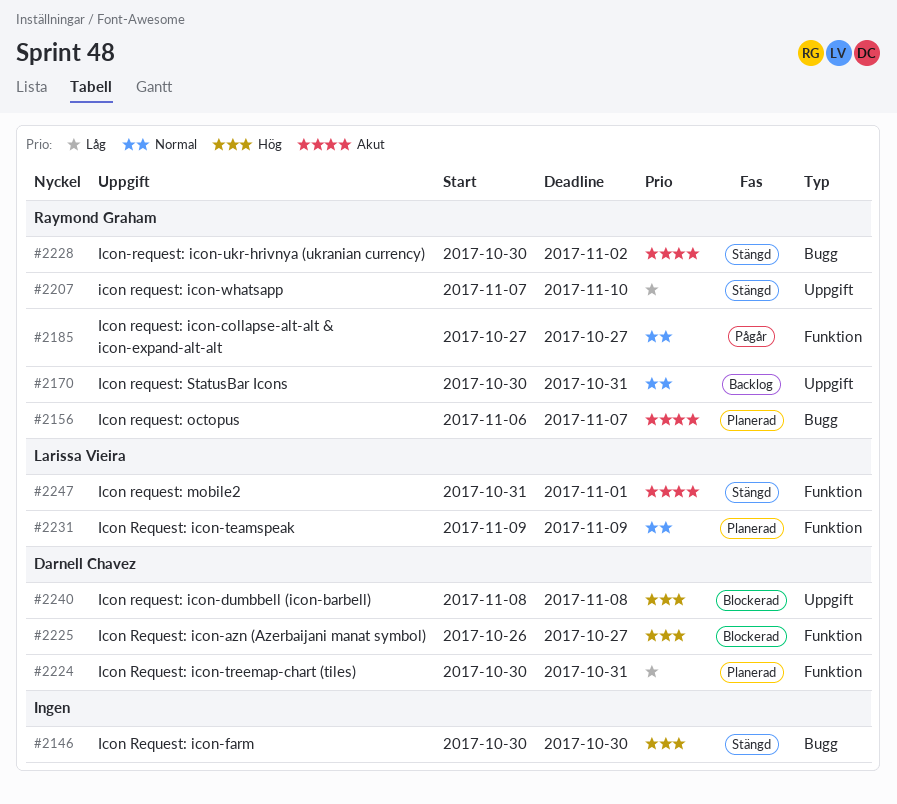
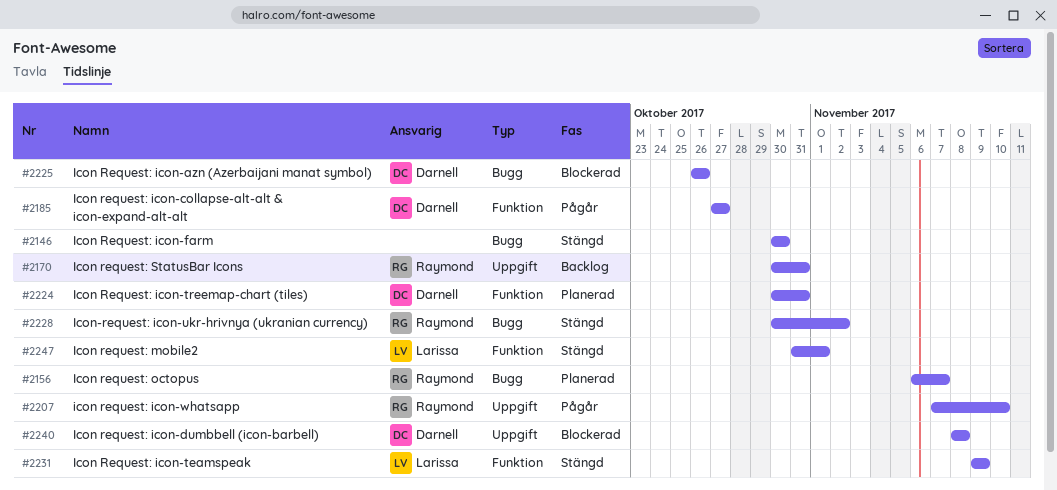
#2185, owner: Raymond Graham -> Darnell Chavez
#2207, status: Stängd -> Pågår
#2225, label: Funktion -> Bugg
#2225, due: Oct 27 -> Oct 26
#2231, status: Planerad -> Stängd

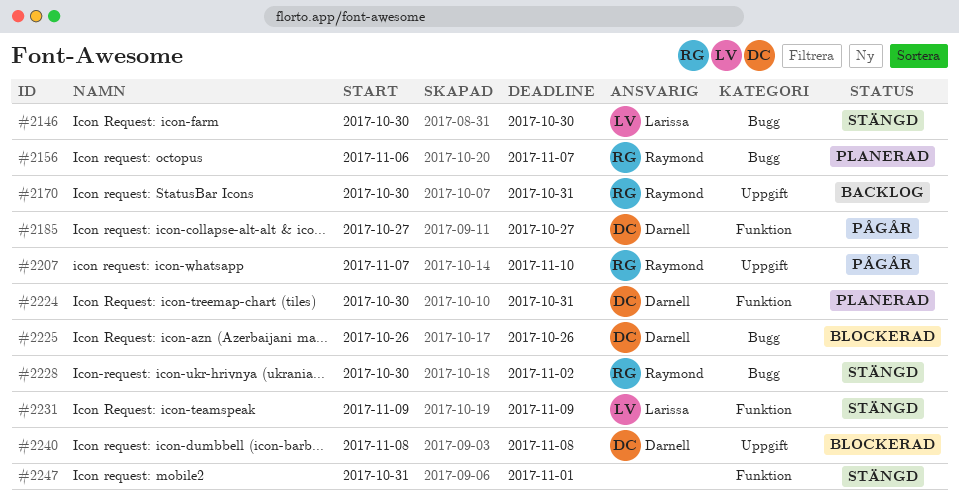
#2146, owner: none -> Larissa
#2247, owner: Larissa -> none

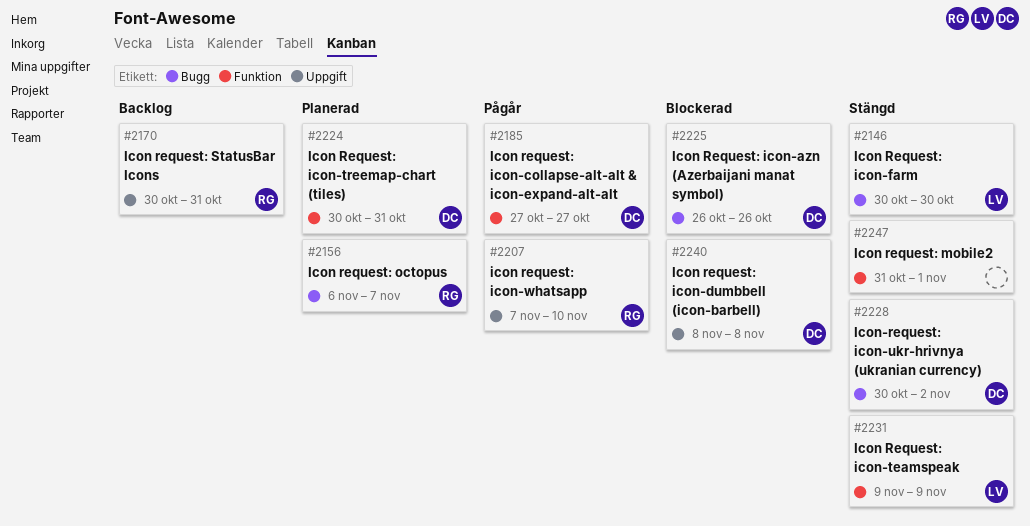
#2228, owner: Raymond -> Darnell

